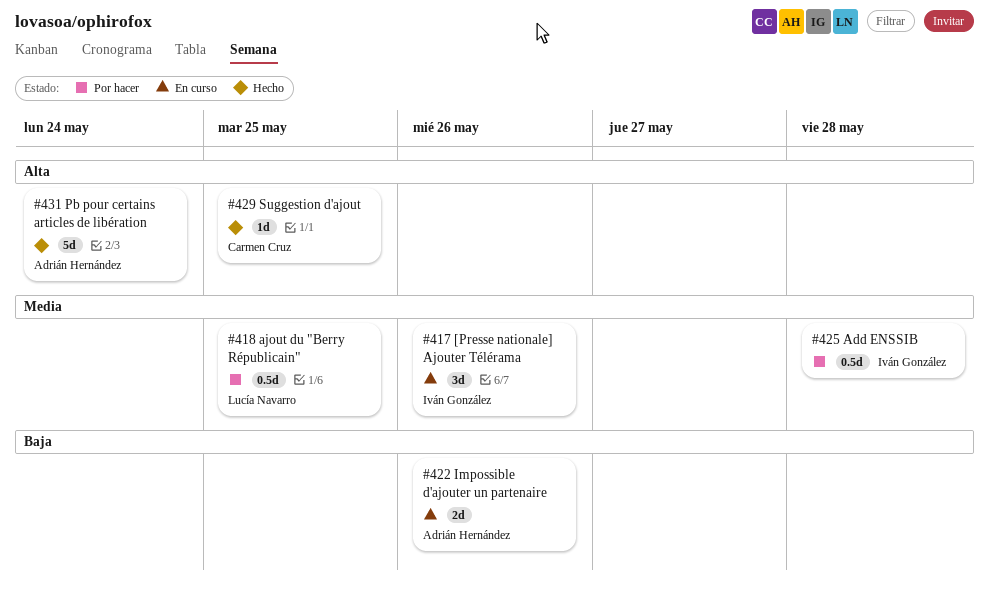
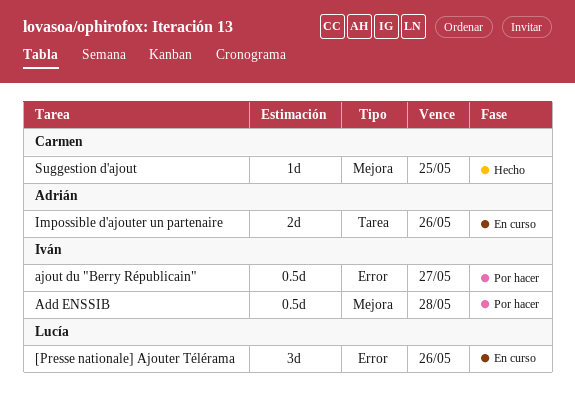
[Presse nationale] Ajouter Télérama, owner: Iván González -> Lucía Navarro
ajout du "Berry Républicain", owner: Lucía Navarro -> Iván González
ajout du "Berry Républicain", due: May 25 -> May 27
Pb pour certains articles de libération: present -> none

